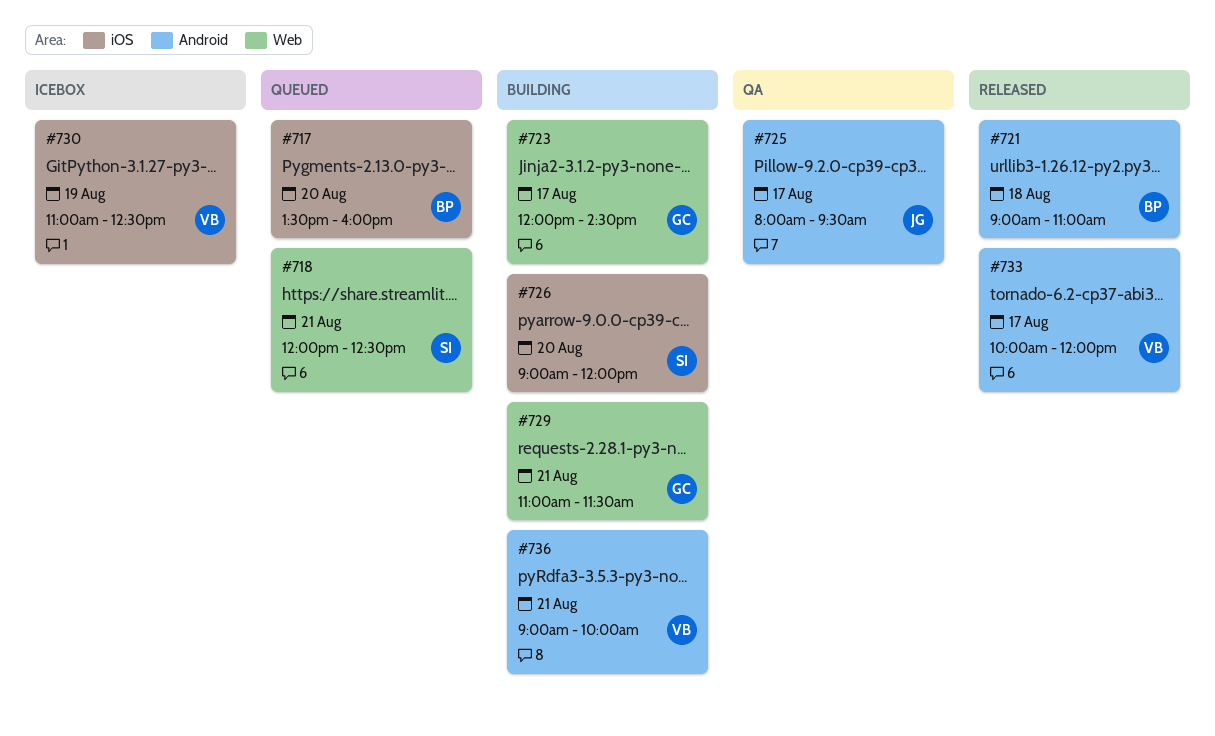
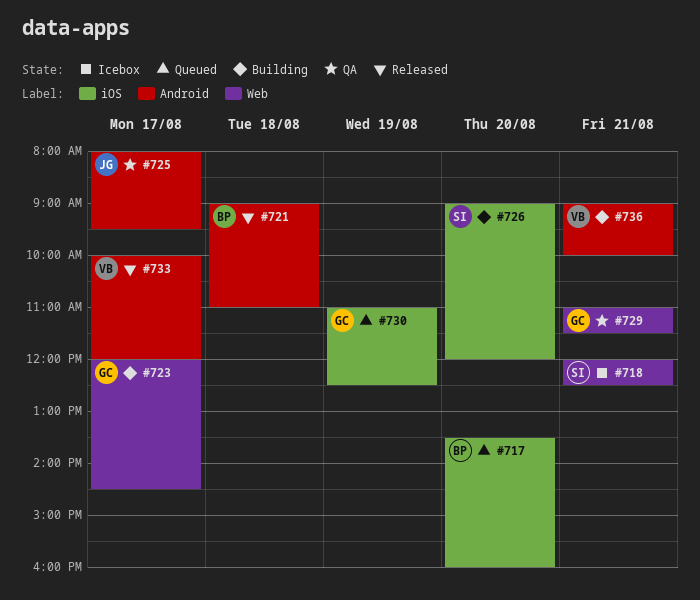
#718, status: Queued -> Icebox
#729, status: Building -> QA
#730, status: Icebox -> Queued
#730, owner: VB -> GC

